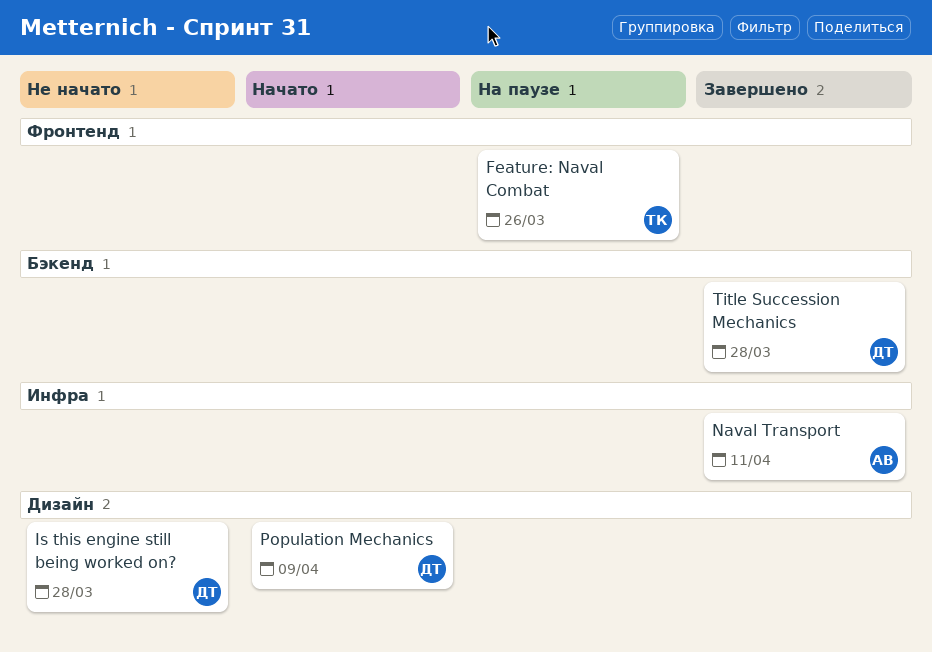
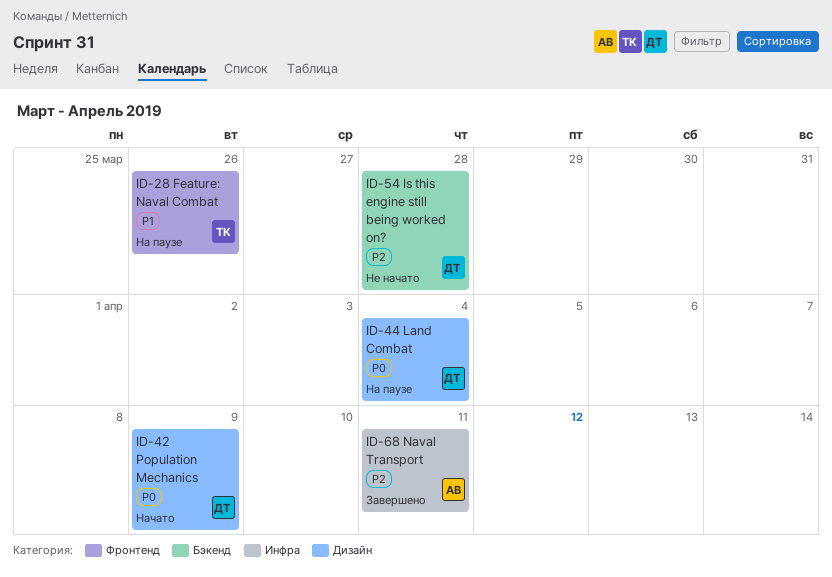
Is this engine still being worked on?, label: Дизайн -> Бэкенд
Land Combat: none -> present
Title Succession Mechanics: present -> none

